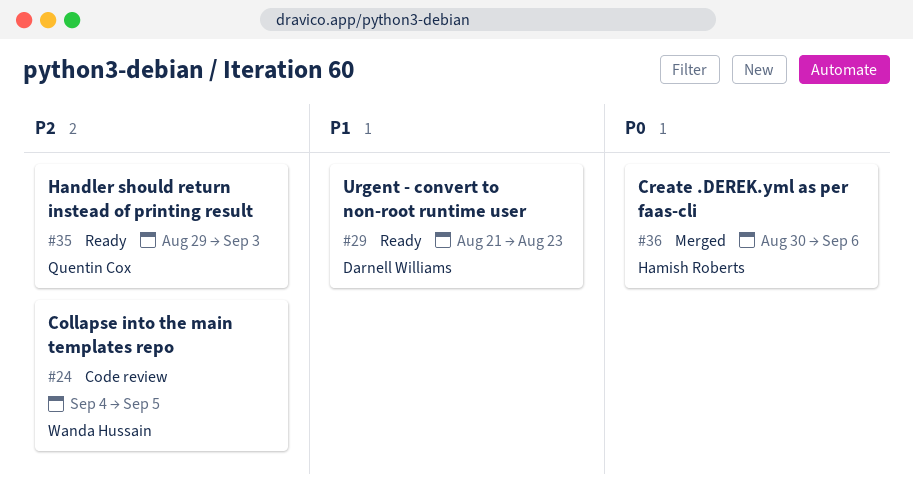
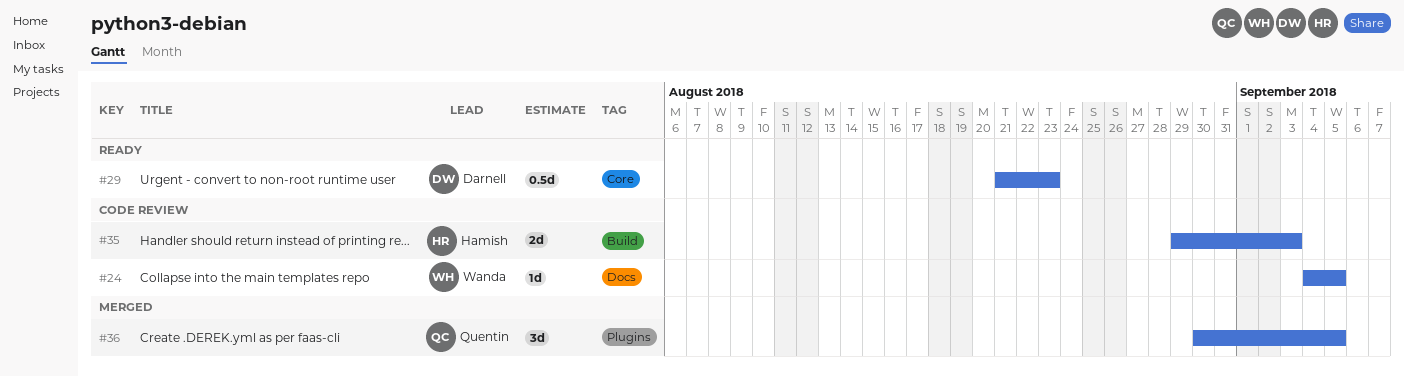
#35, status: Ready -> Code review
#35, owner: Quentin Cox -> Hamish Roberts
#36, owner: Hamish Roberts -> Quentin Cox
#36, due: Sep 6 -> Sep 5

